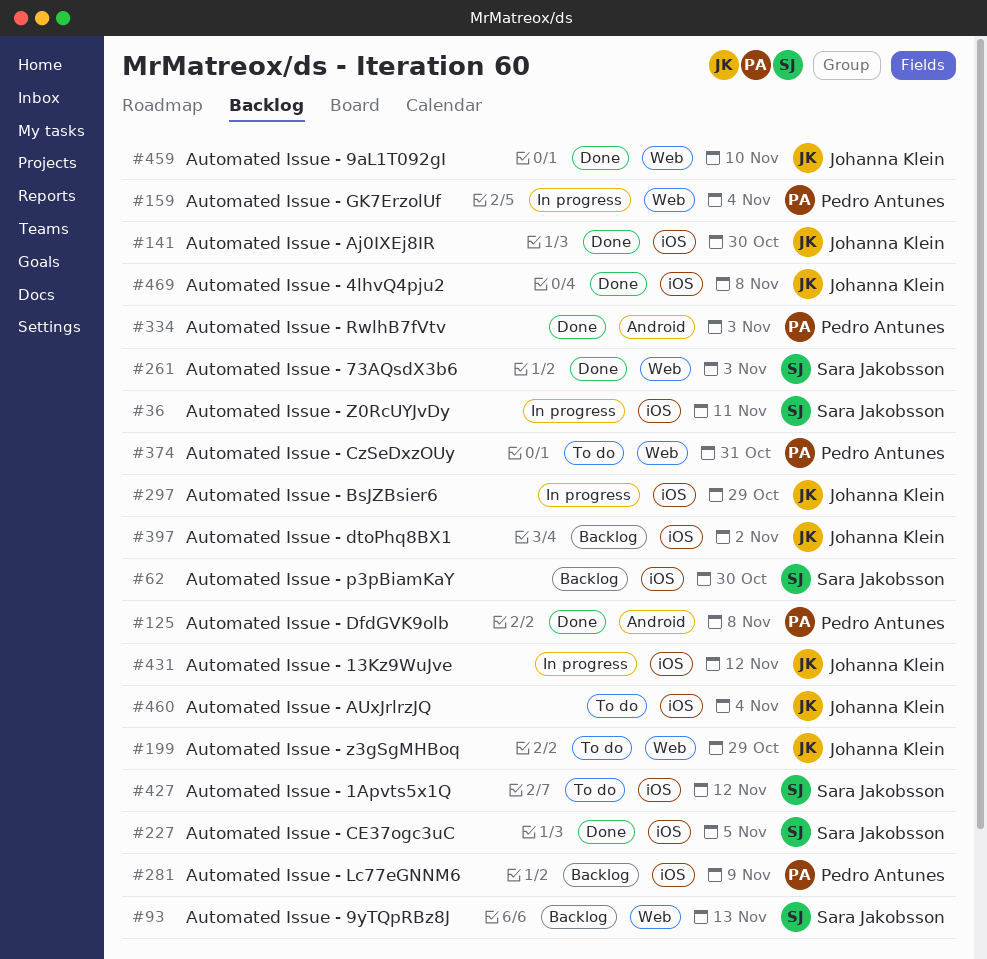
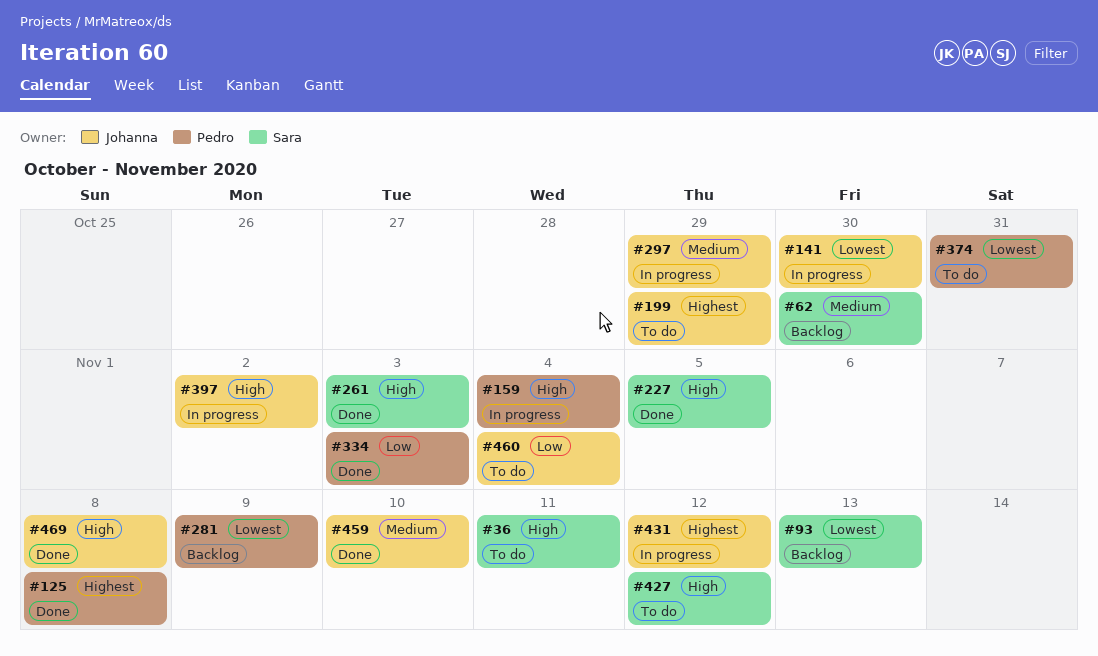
#36, status: In progress -> To do
#141, status: Done -> In progress
#397, status: Backlog -> In progress

